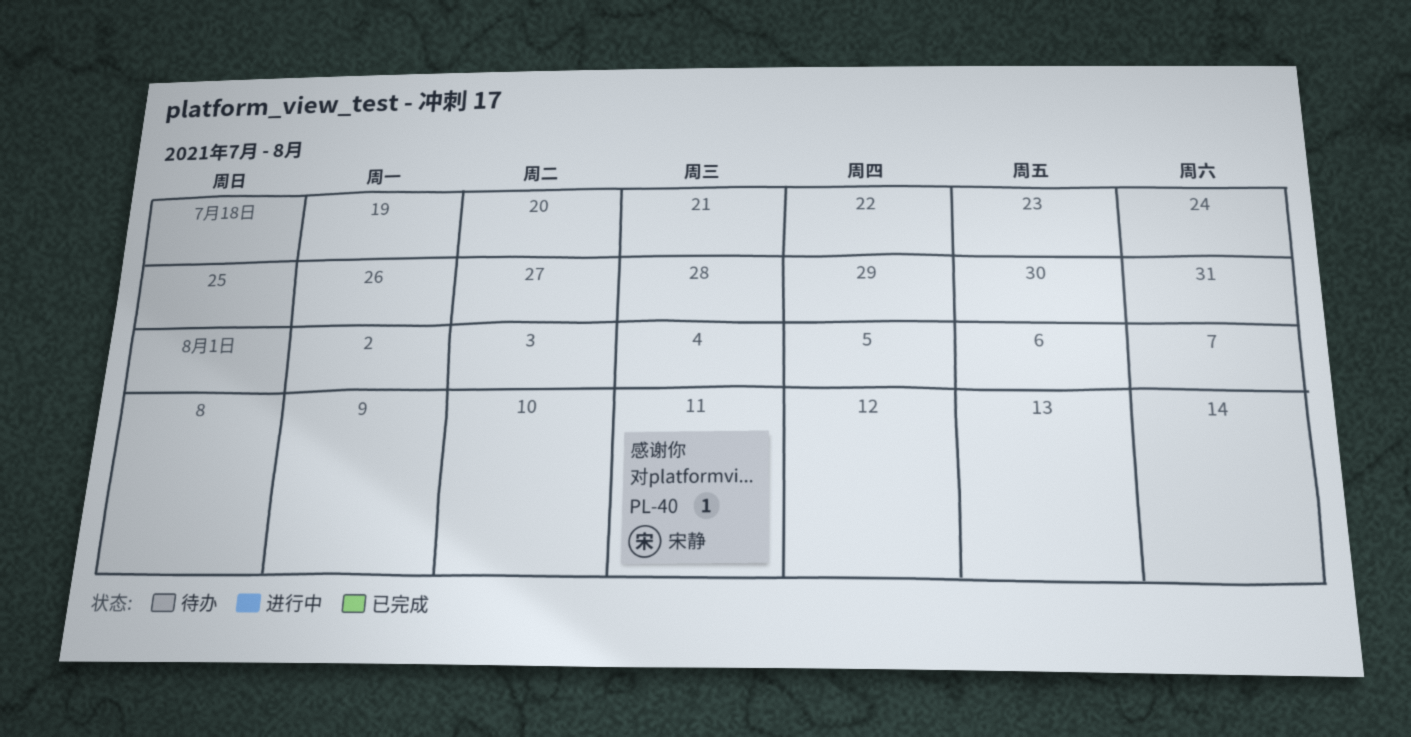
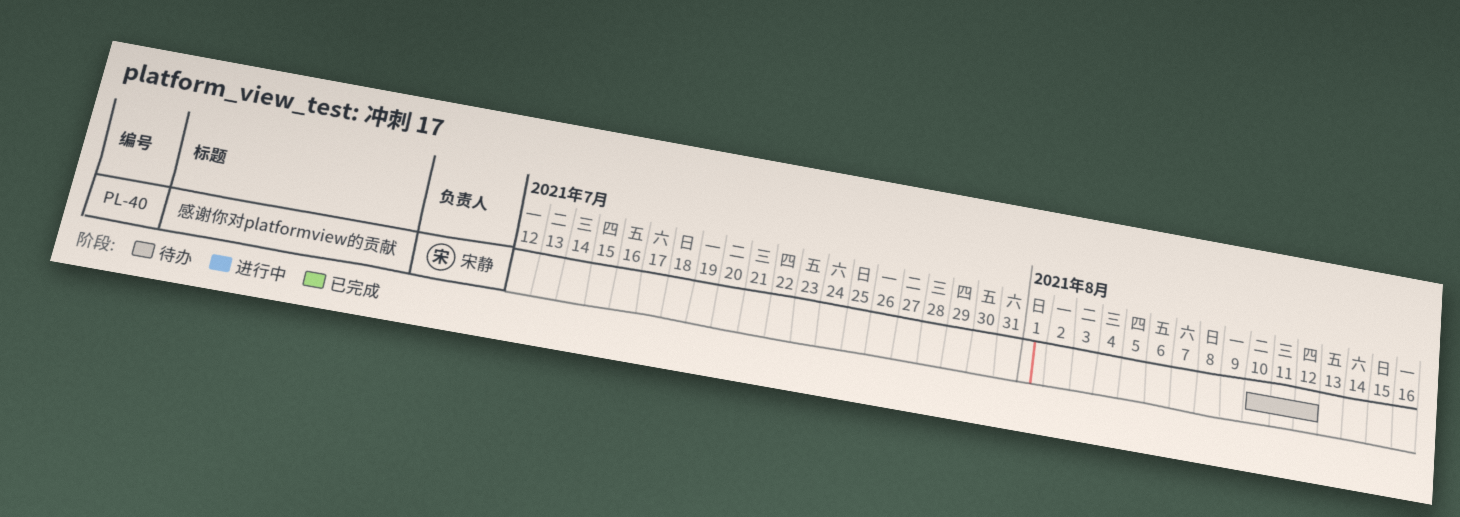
PL-40, due: Aug 11 -> Aug 12

